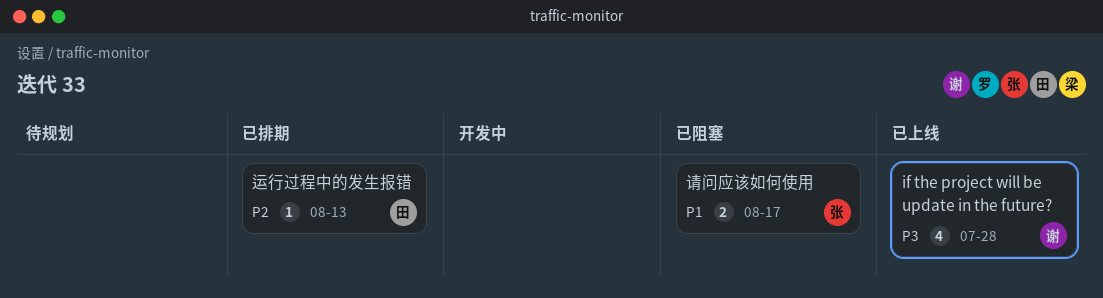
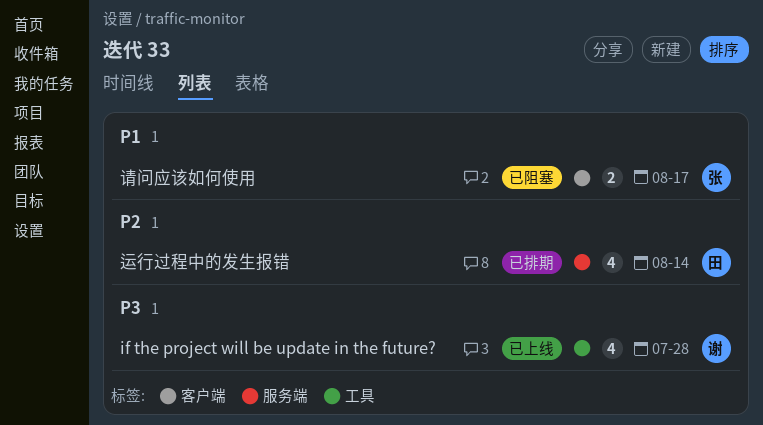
运行过程中的发生报错, estimate: 1 -> 4
运行过程中的发生报错, due: Aug 13 -> Aug 14

